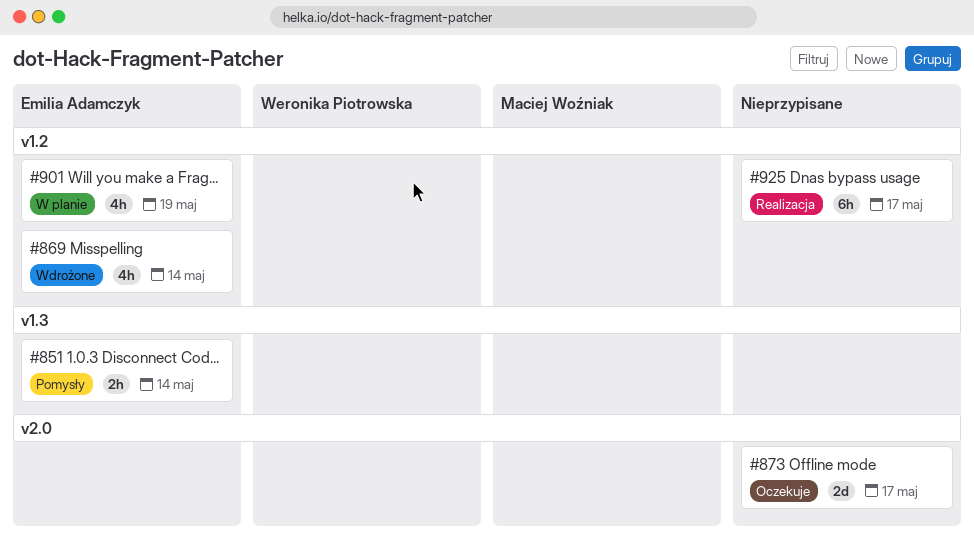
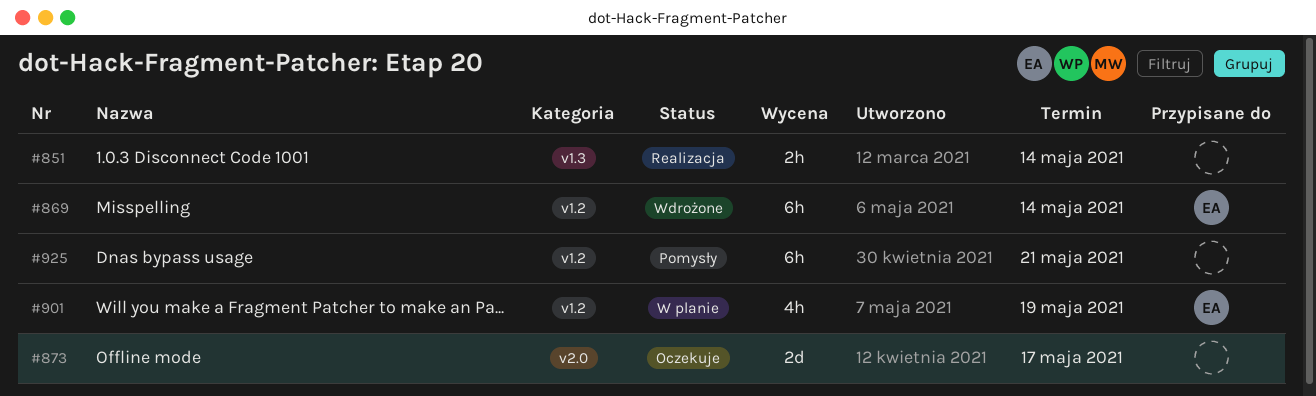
#851, status: Pomysły -> Realizacja
#851, owner: Emilia Adamczyk -> none
#869, estimate: 4h -> 6h
#925, status: Realizacja -> Pomysły
#925, due: May 17 -> May 21

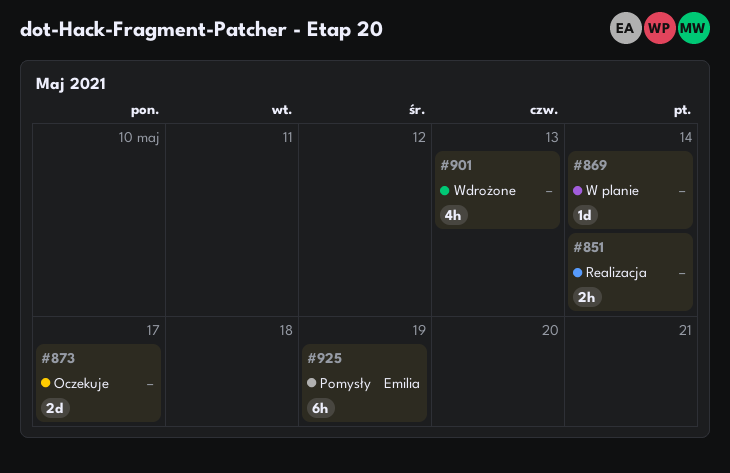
#869, status: Wdrożone -> W planie
#869, owner: Emilia -> none
#869, estimate: 6h -> 1d
#901, status: W planie -> Wdrożone
#901, owner: Emilia -> none
#901, due: May 19 -> May 13
#925, owner: none -> Emilia
#925, due: May 21 -> May 19

